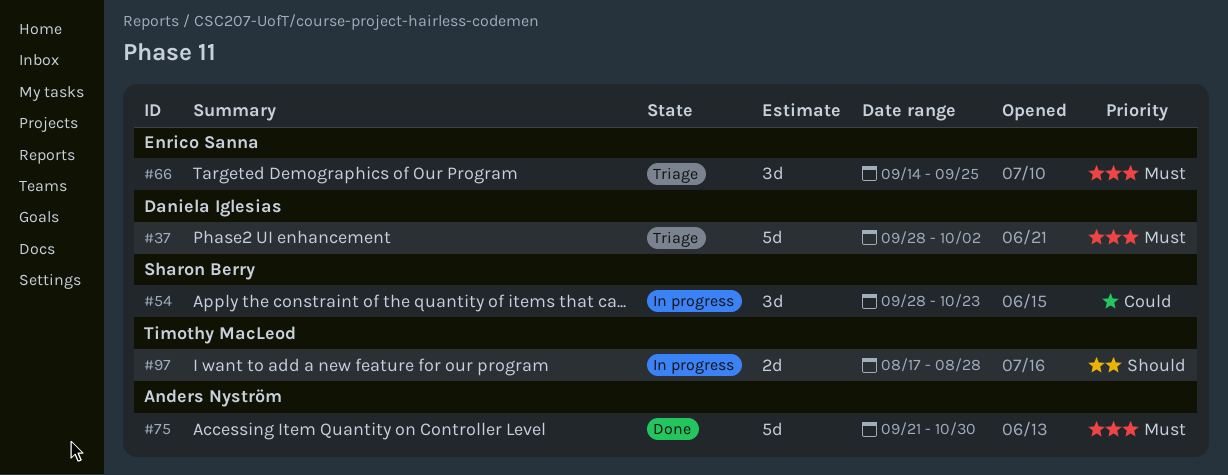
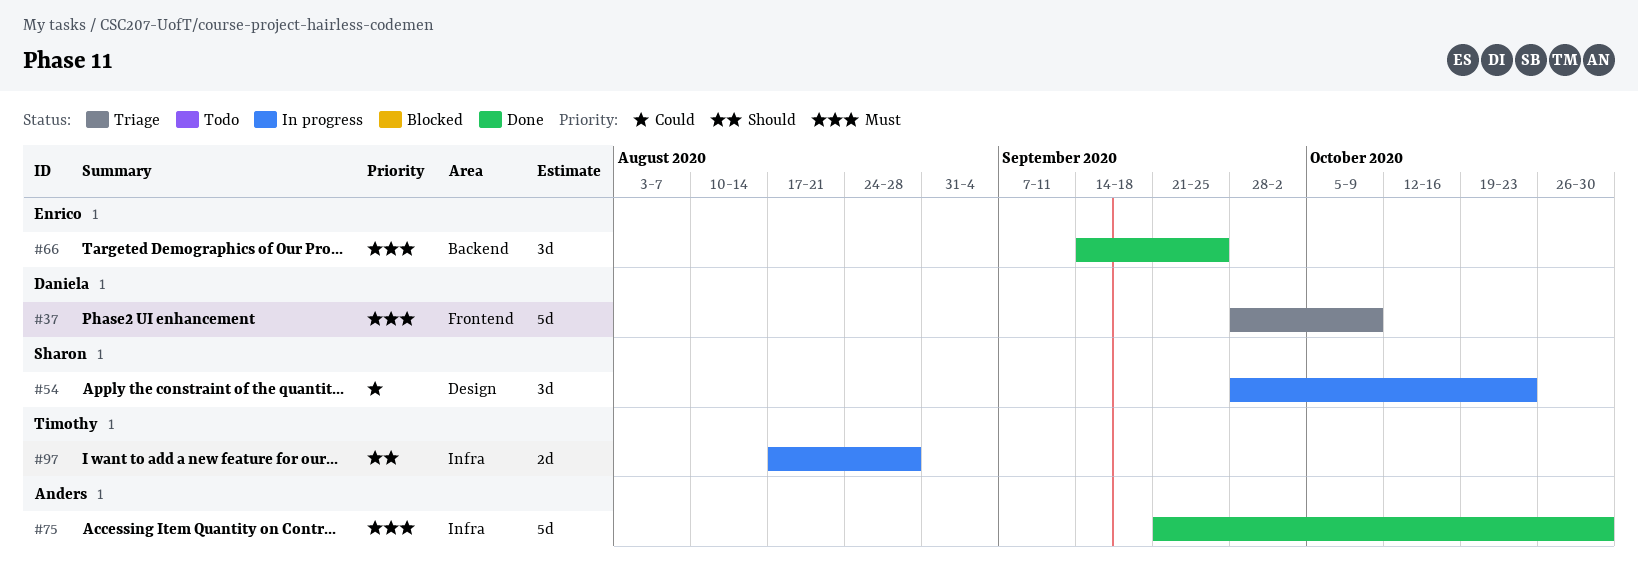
#37, due: Oct 2 -> Oct 9
#66, status: Triage -> Done

